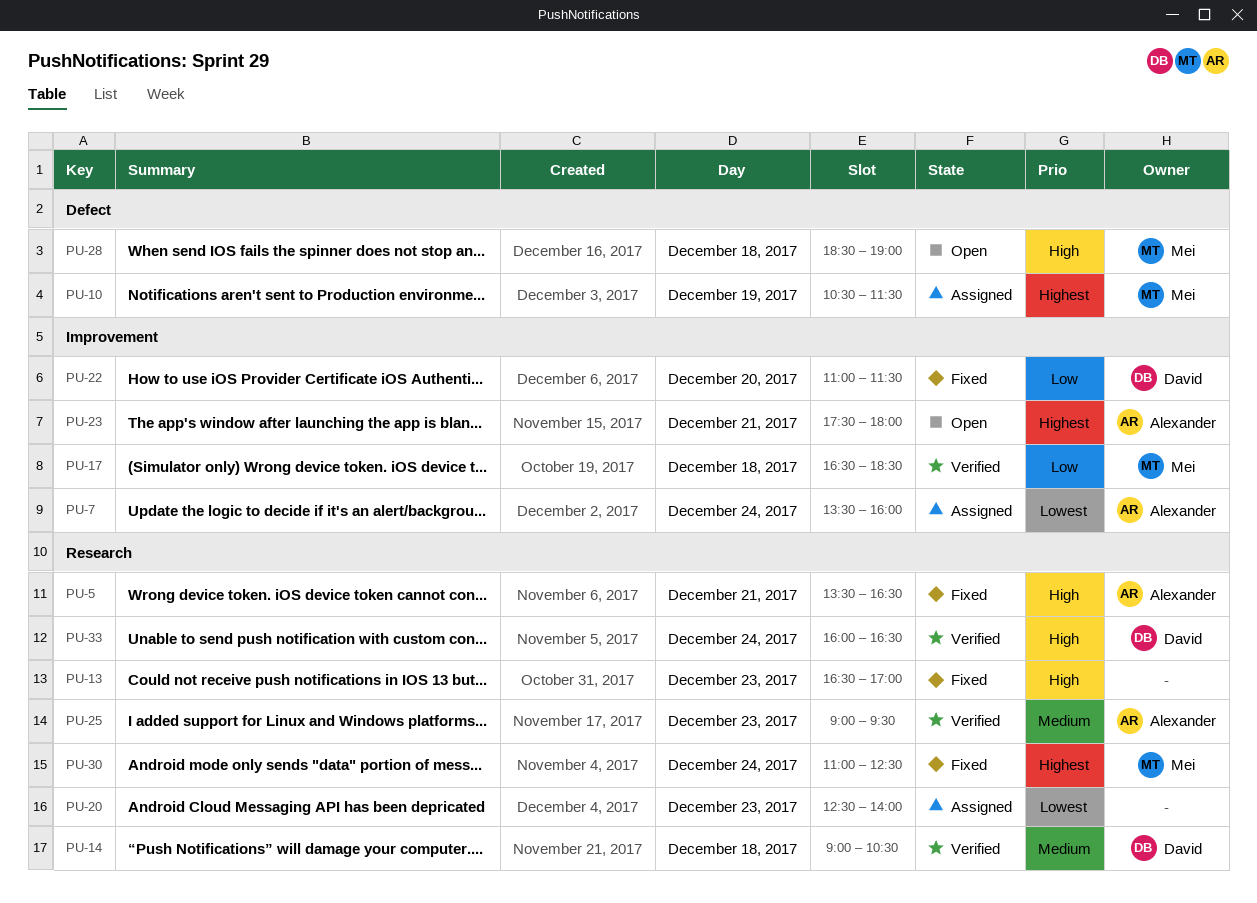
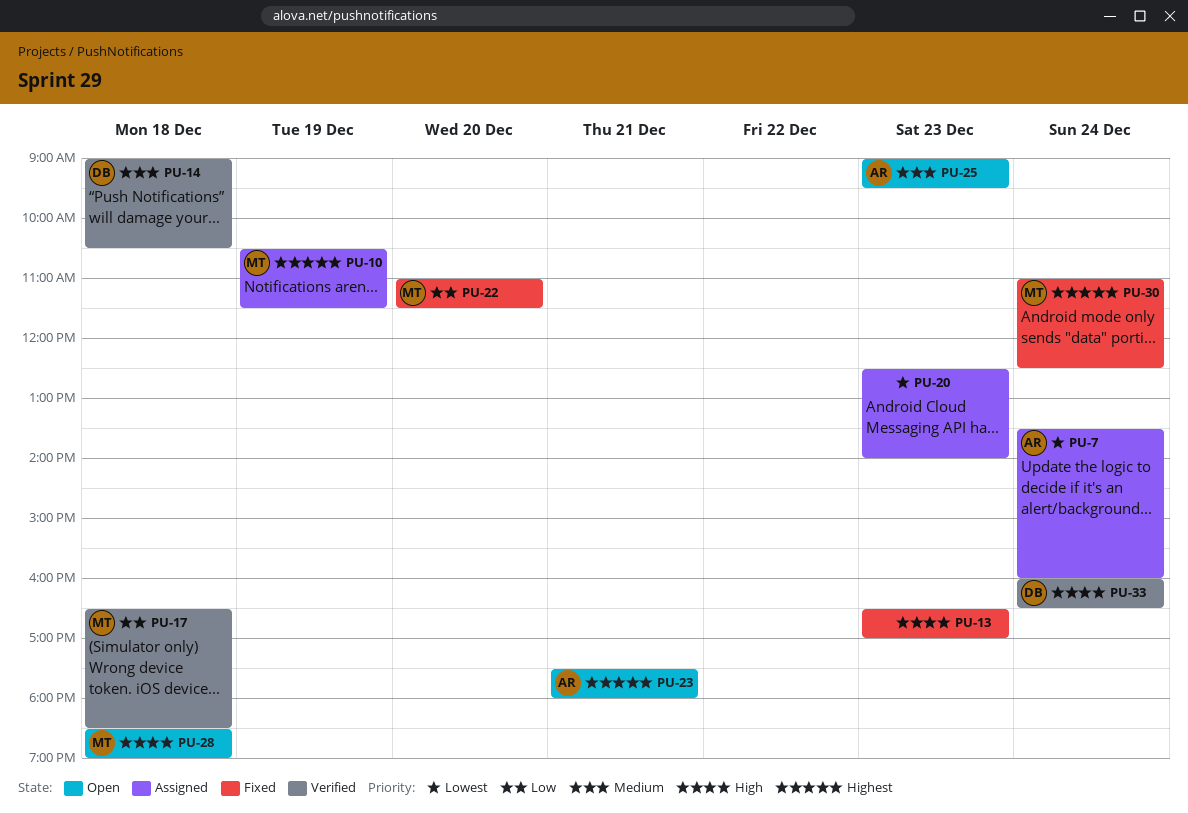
PU-5: present -> none
PU-22, owner: David -> Mei
PU-25, status: Verified -> Open

